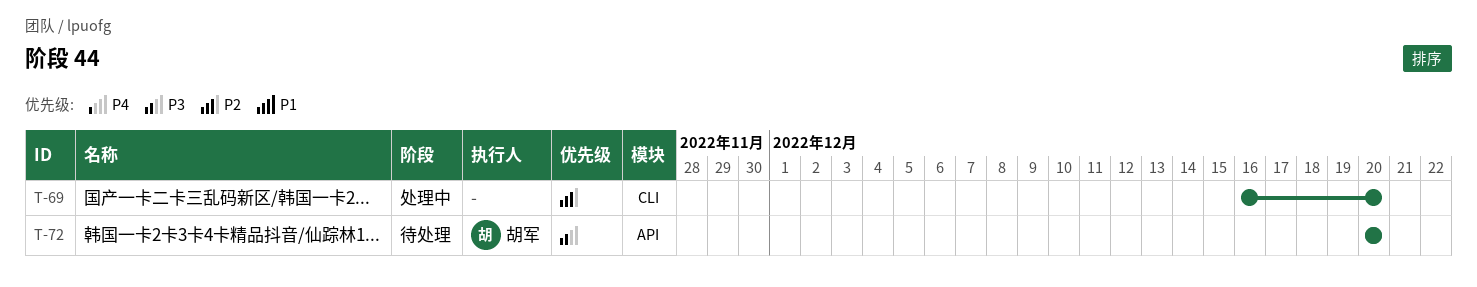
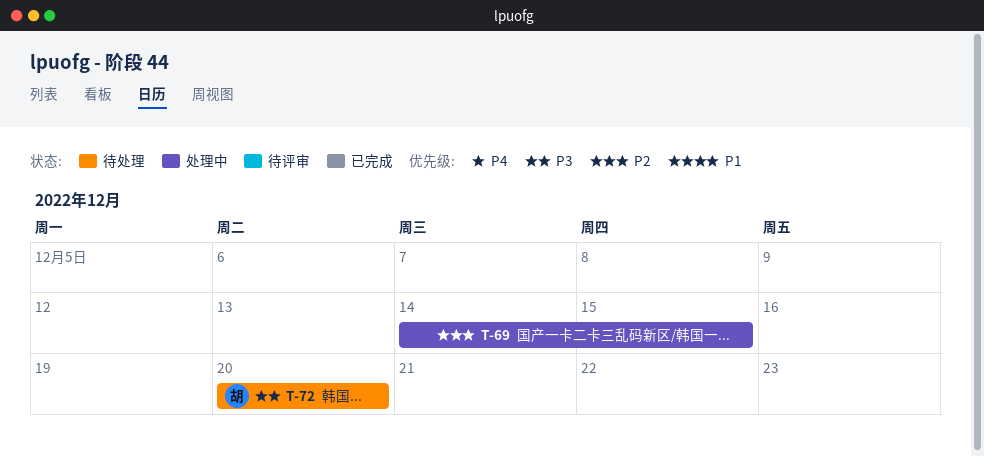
T-69, start: Dec 16 -> Dec 14
T-69, due: Dec 20 -> Dec 15

